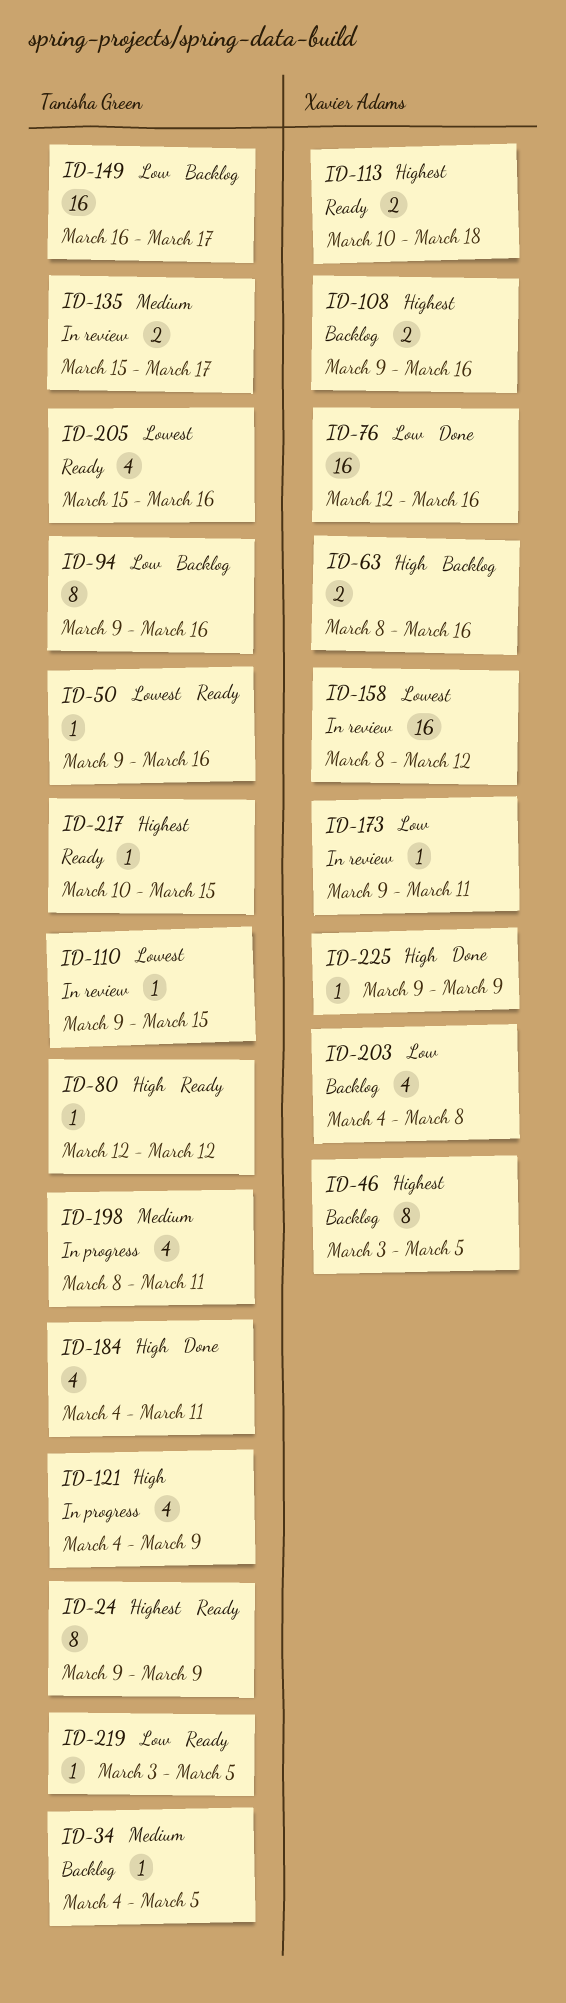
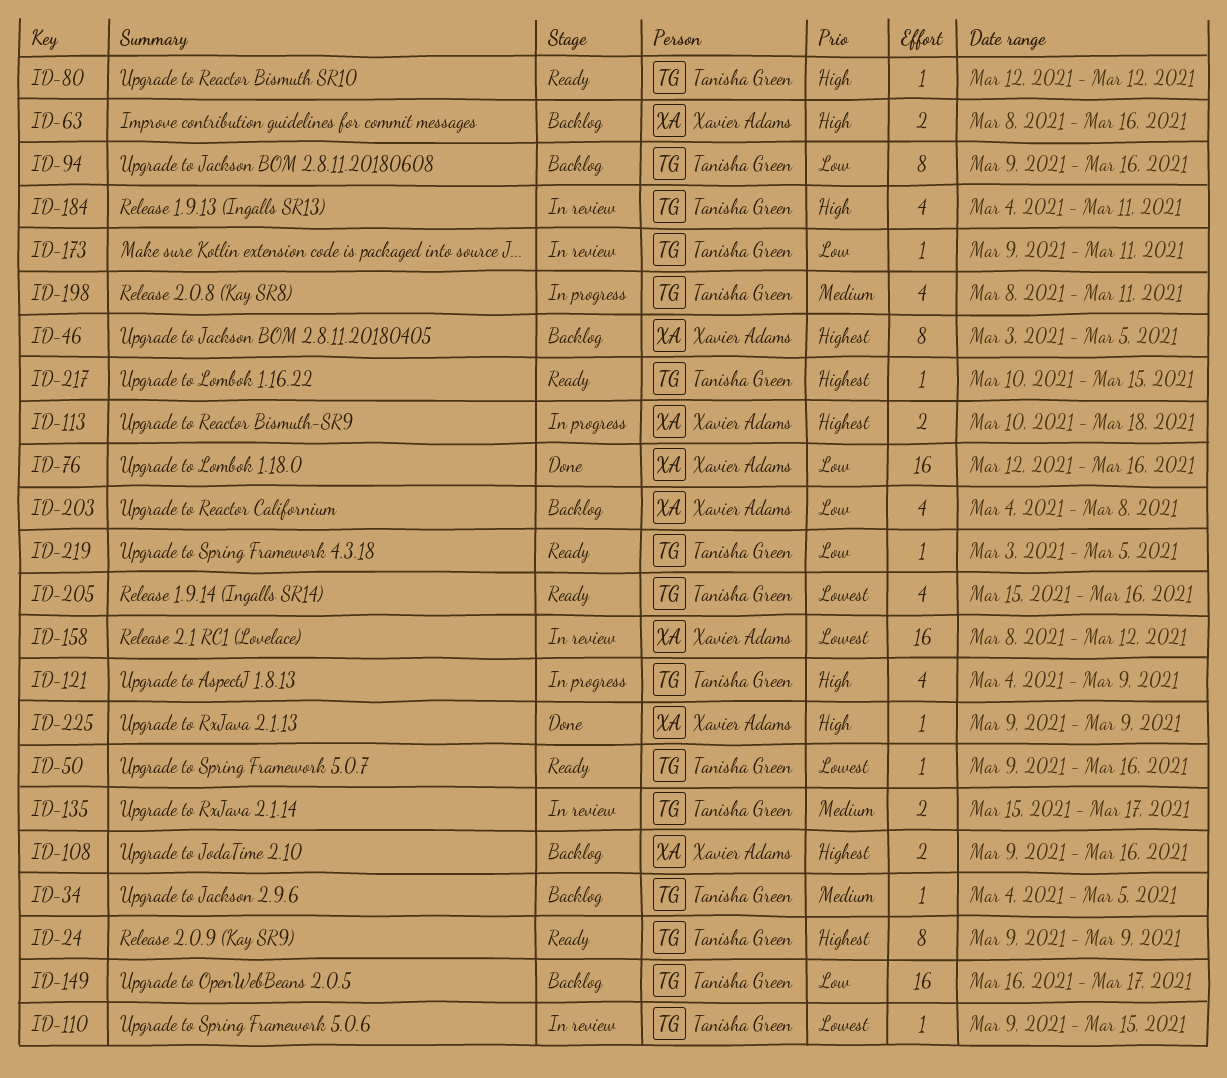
ID-113, status: Ready -> In progress
ID-173, owner: Xavier Adams -> Tanisha Green
ID-184, status: Done -> In review

